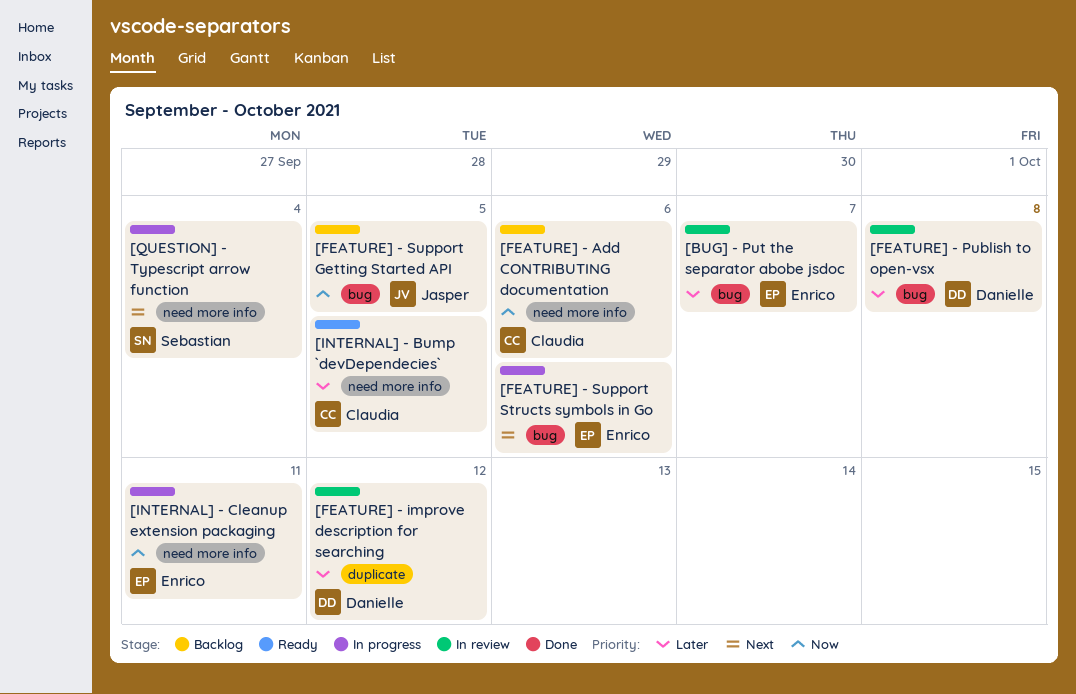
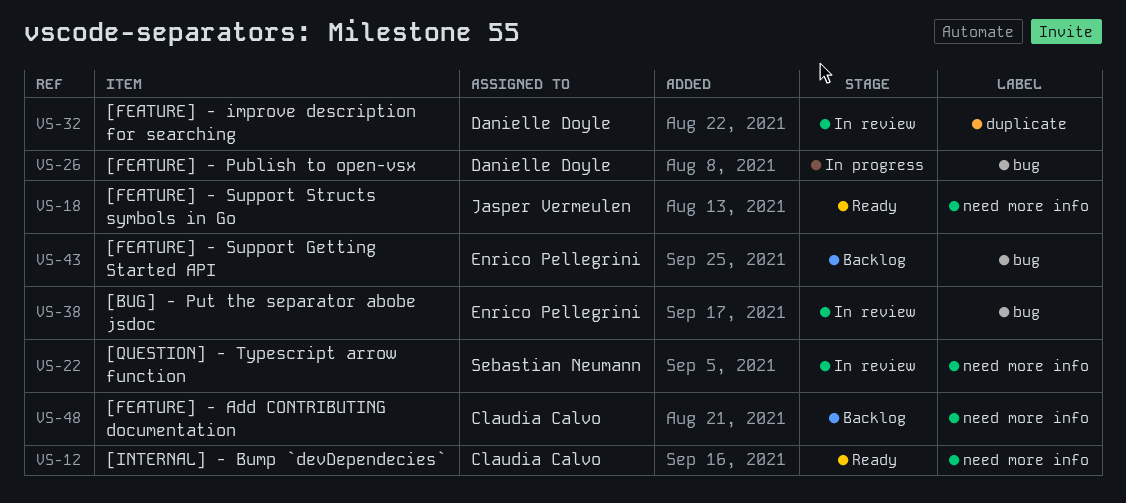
[FEATURE] - Publish to open-vsx, status: In review -> In progress
[FEATURE] - Support Getting Started API, owner: Jasper Vermeulen -> Enrico Pellegrini
[FEATURE] - Support Structs symbols in Go, status: In progress -> Ready
[FEATURE] - Support Structs symbols in Go, owner: Enrico Pellegrini -> Jasper Vermeulen
[FEATURE] - Support Structs symbols in Go, label: bug -> need more info
[INTERNAL] - Cleanup extension packaging: present -> none
[QUESTION] - Typescript arrow function, status: In progress -> In review

